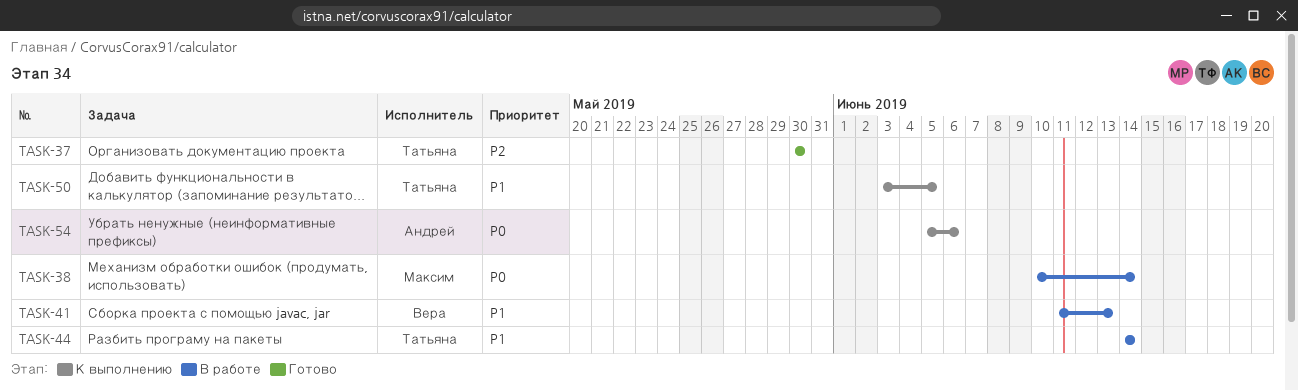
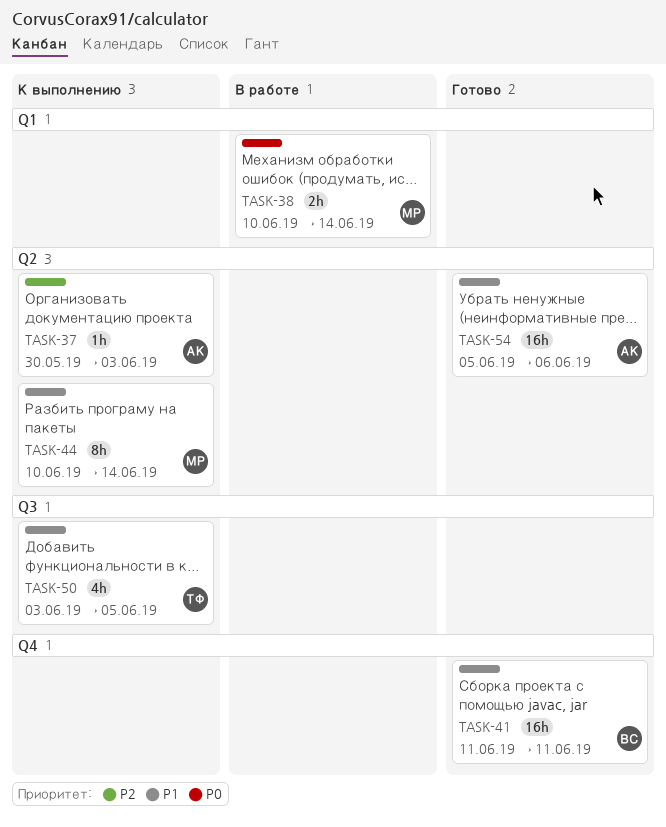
TASK-37, status: Готово -> К выполнению
TASK-37, owner: Татьяна -> Андрей
TASK-37, due: May 30 -> Jun 3
TASK-41, status: В работе -> Готово
TASK-41, due: Jun 13 -> Jun 11
TASK-44, status: В работе -> К выполнению
TASK-44, owner: Татьяна -> Максим
TASK-44, start: Jun 14 -> Jun 10
TASK-54, status: К выполнению -> Готово
TASK-54, priority: P0 -> P1

